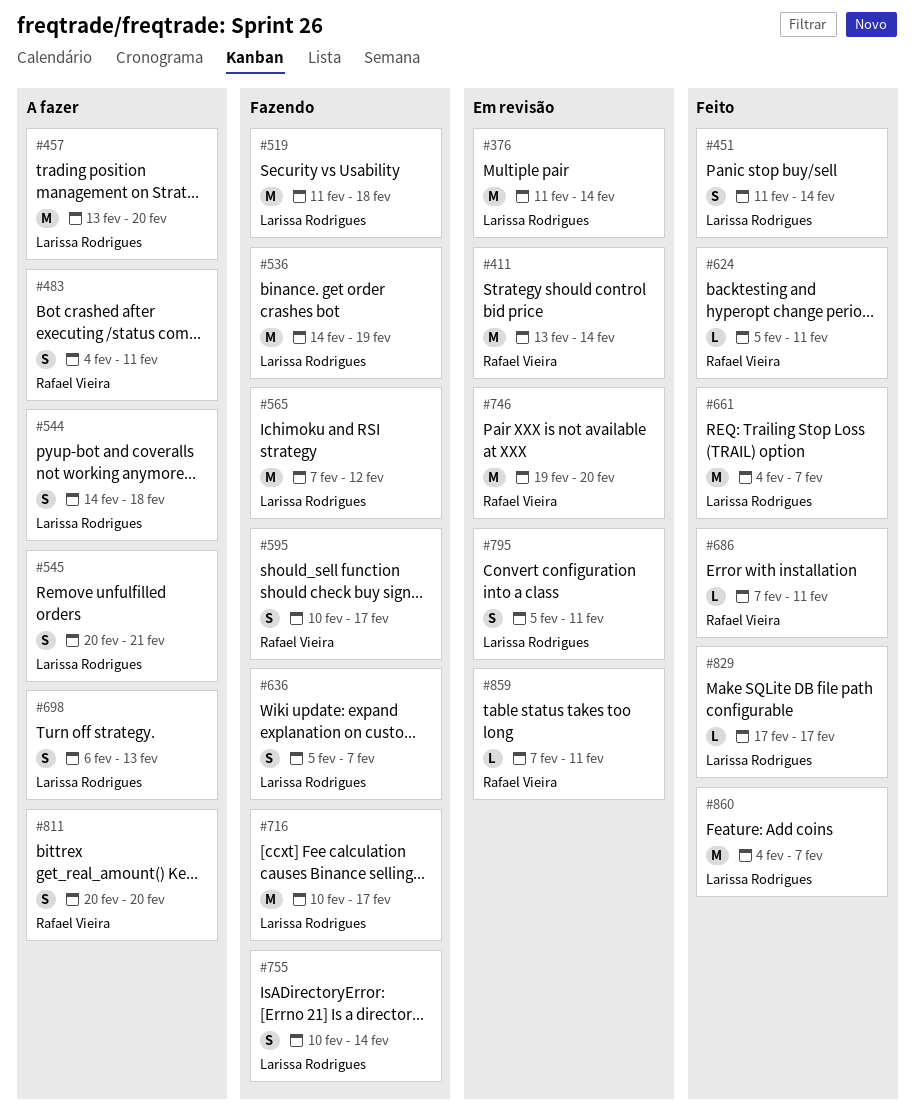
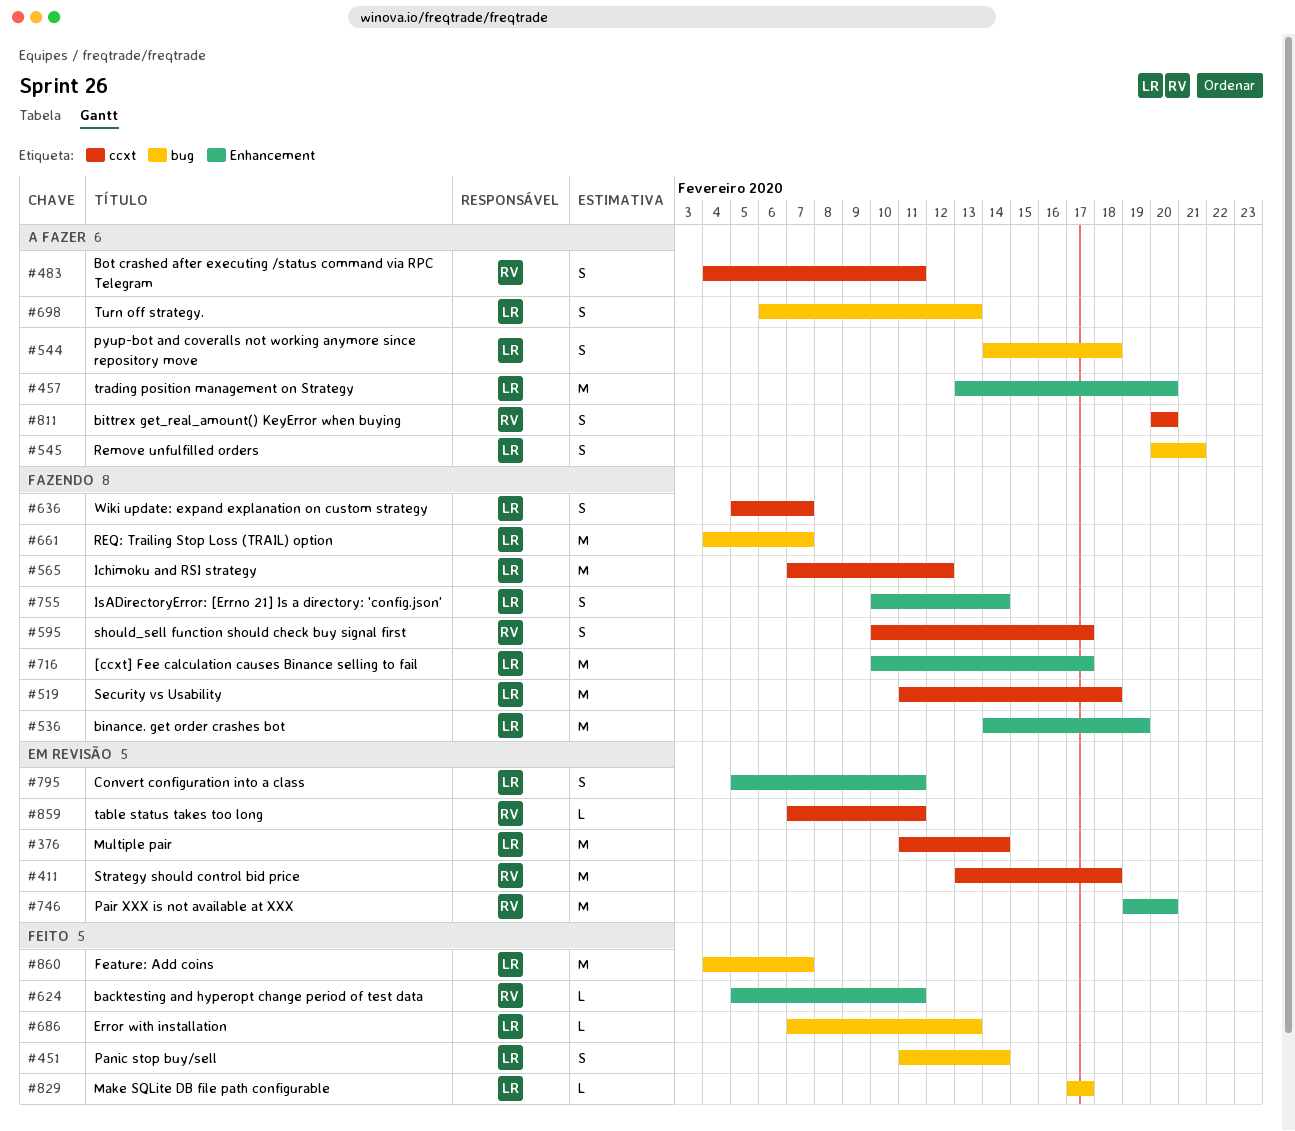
#411, due: Feb 14 -> Feb 18
#661, status: Feito -> Fazendo
#686, owner: Rafael Vieira -> Larissa Rodrigues
#686, due: Feb 11 -> Feb 13

